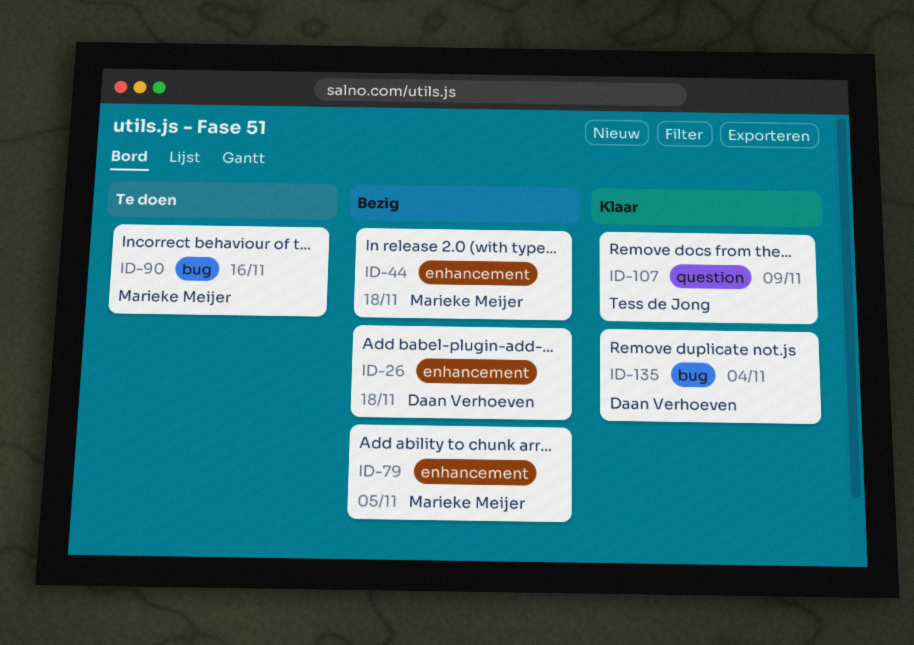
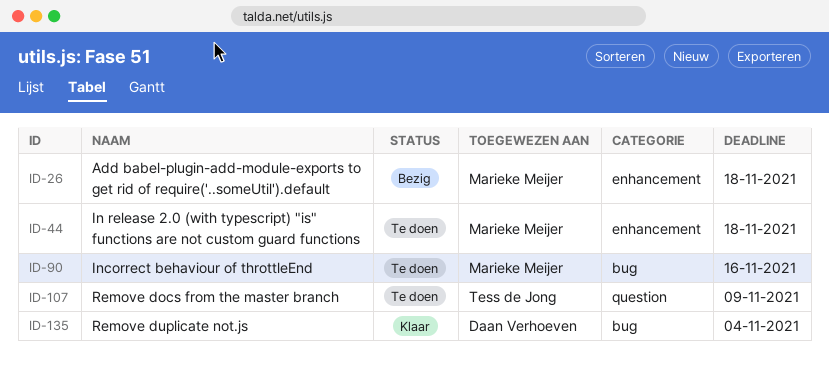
ID-26, owner: Daan Verhoeven -> Marieke Meijer
ID-44, status: Bezig -> Te doen
ID-79: present -> none
ID-107, status: Klaar -> Te doen

